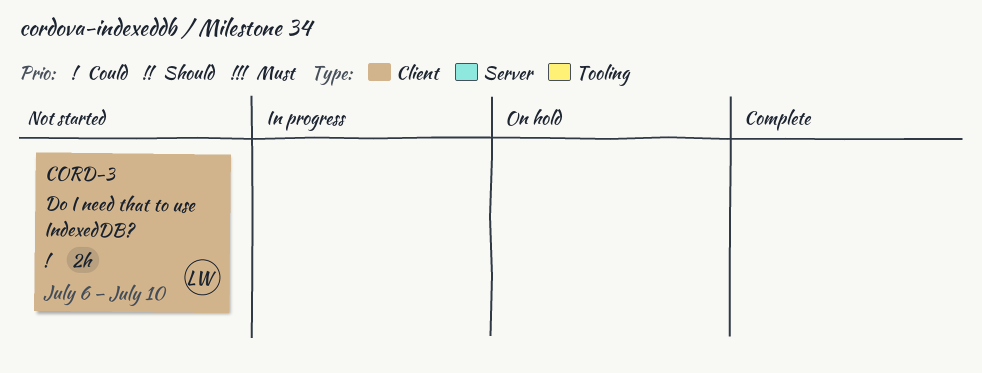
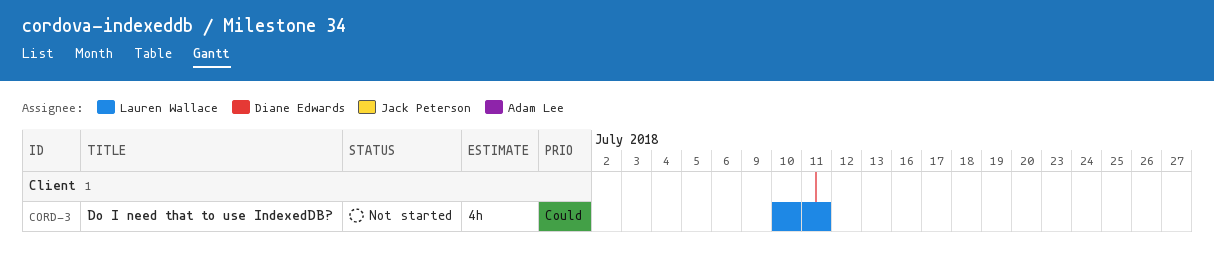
CORD-3, estimate: 2h -> 4h
CORD-3, start: Jul 6 -> Jul 10
CORD-3, due: Jul 10 -> Jul 11

